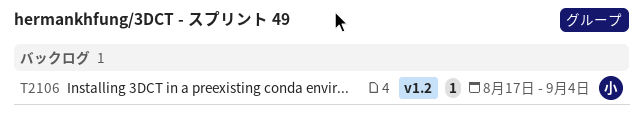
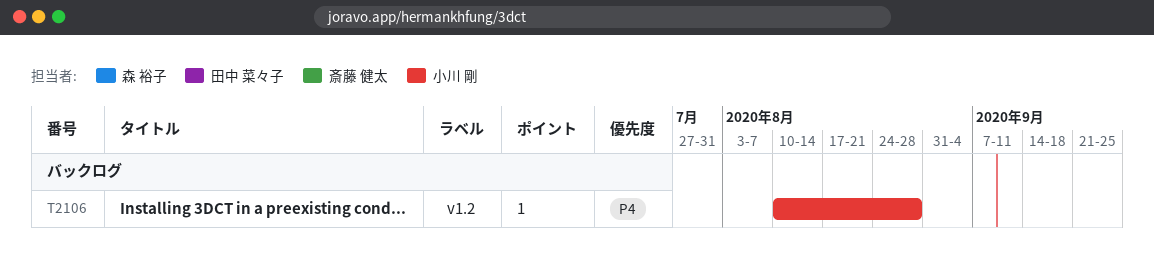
T2106, start: Aug 17 -> Aug 10
T2106, due: Sep 4 -> Aug 28

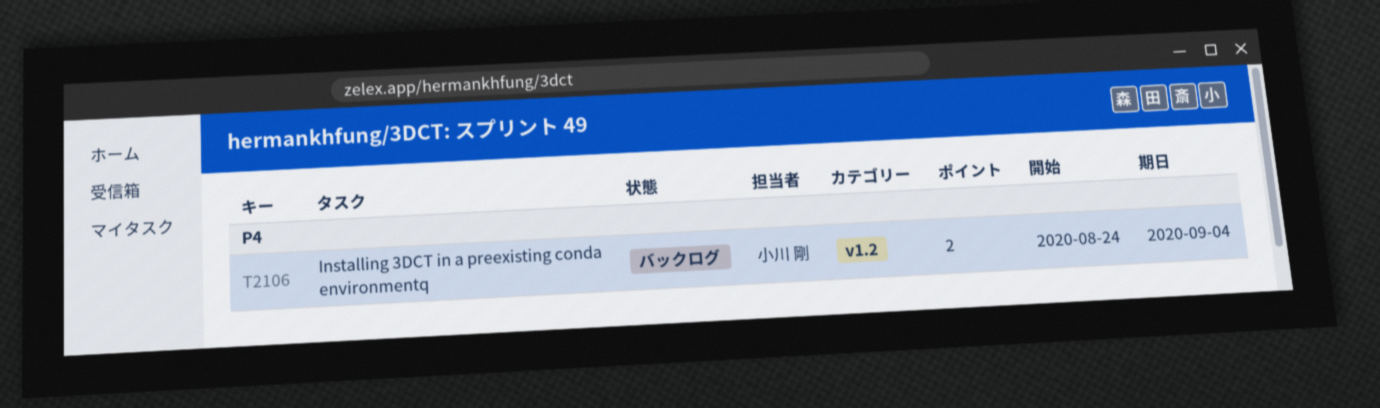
T2106, estimate: 1 -> 2
T2106, start: Aug 10 -> Aug 24
T2106, due: Aug 28 -> Sep 4

